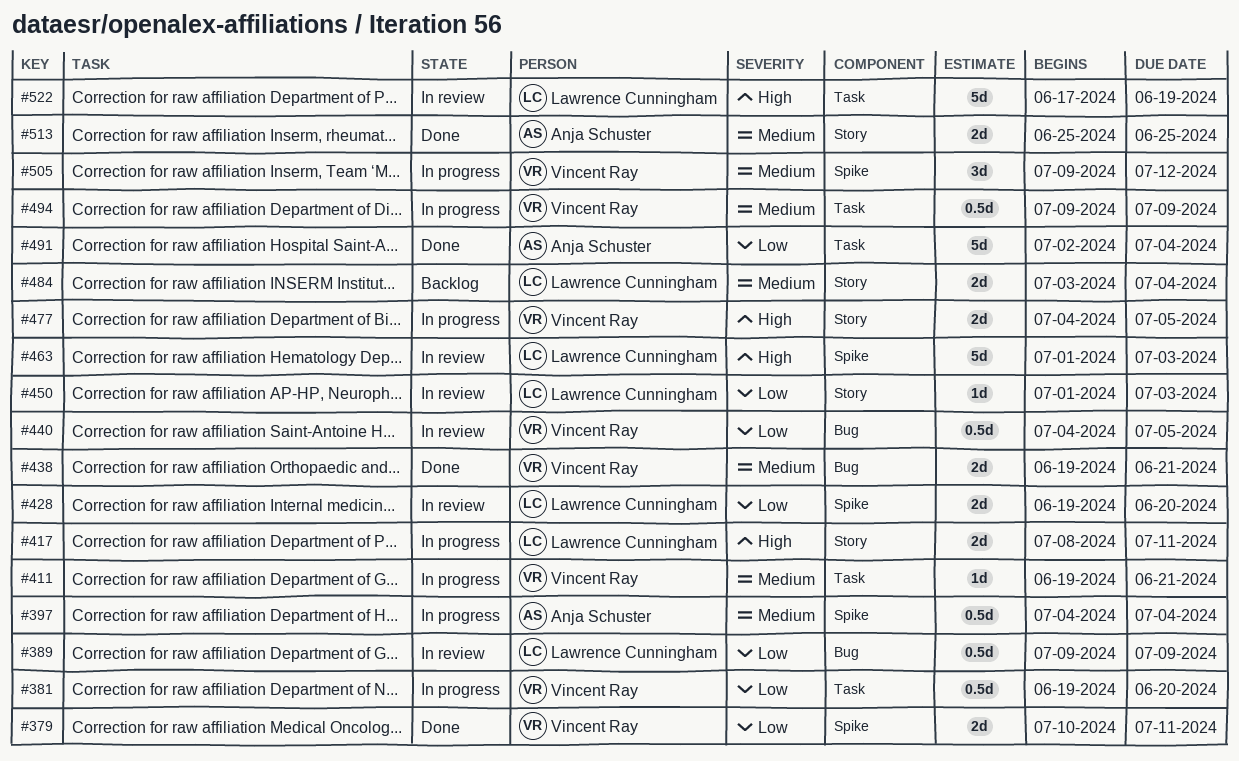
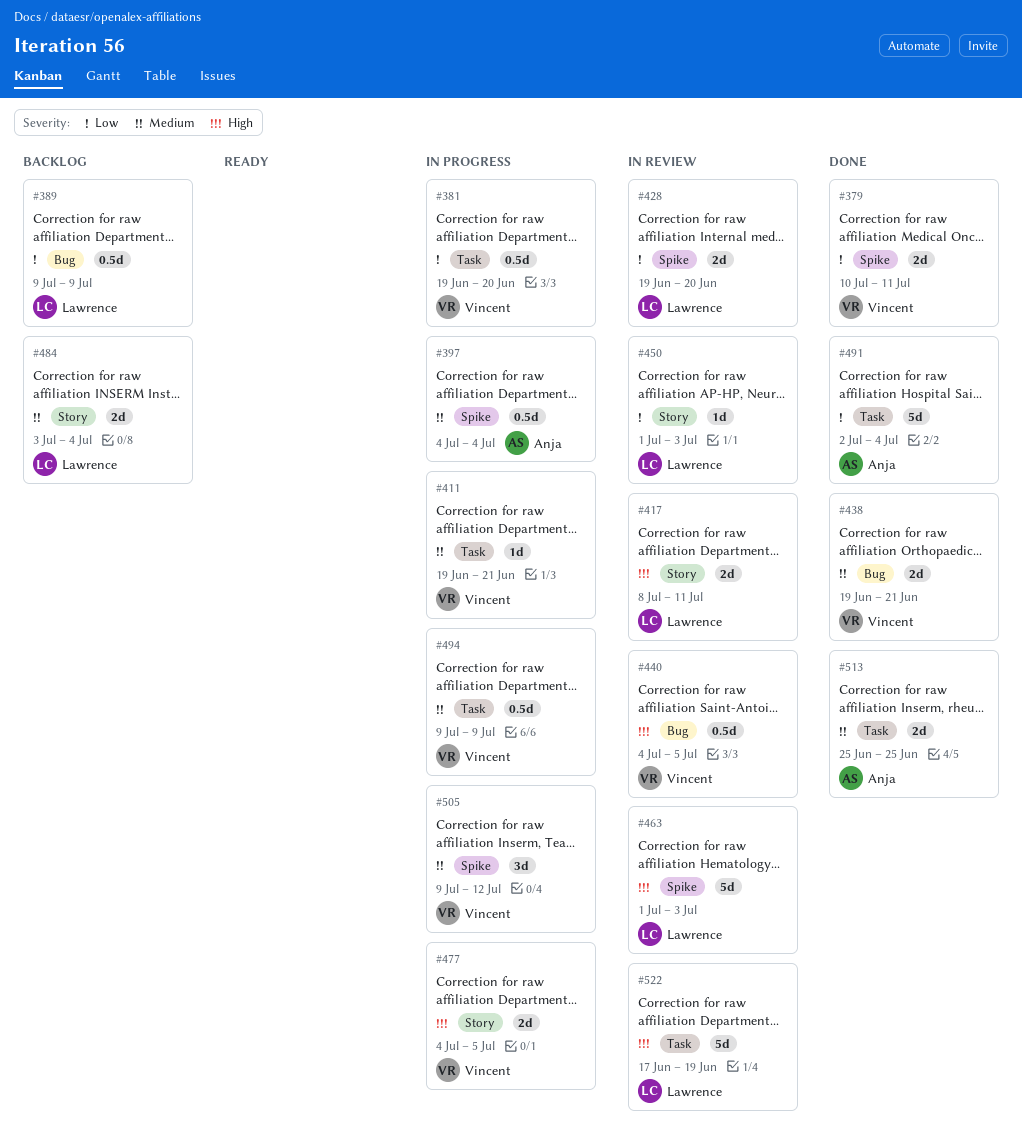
#389, status: In review -> Backlog
#417, status: In progress -> In review
#440, priority: Low -> High
#513, label: Story -> Task

